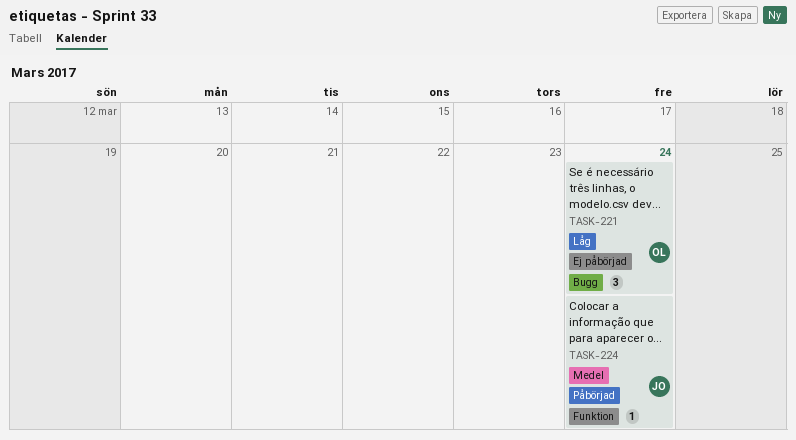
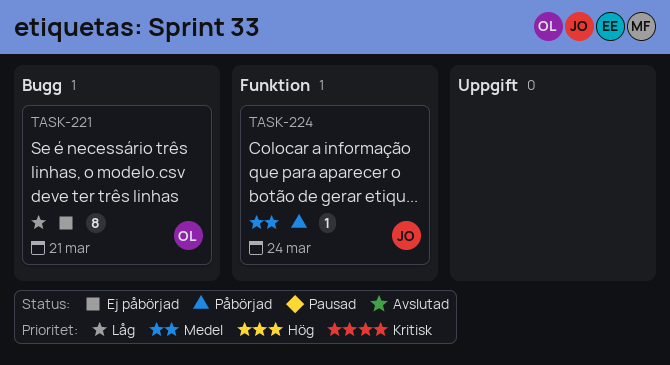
TASK-221, estimate: 3 -> 8
TASK-221, due: Mar 24 -> Mar 21

